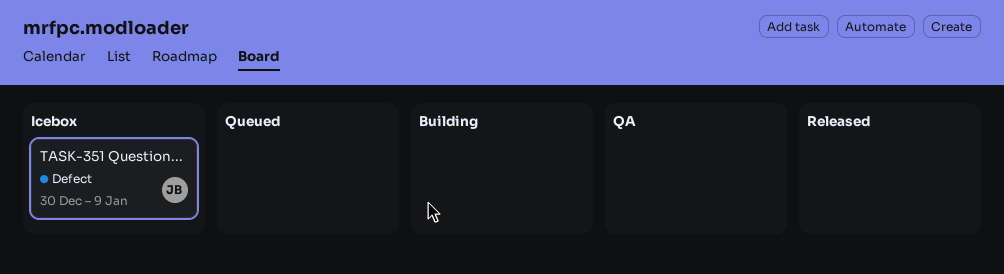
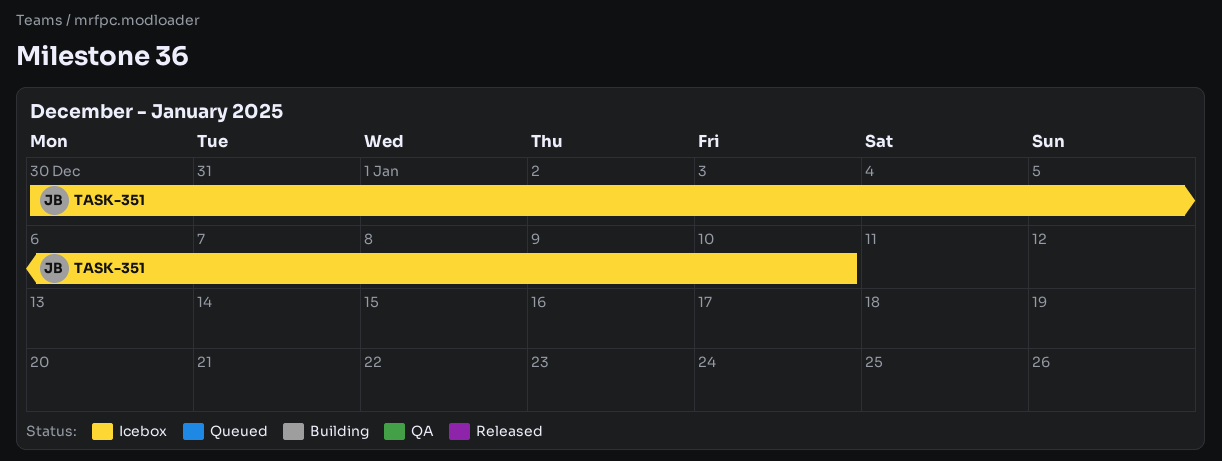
TASK-351, due: Jan 9 -> Jan 10

